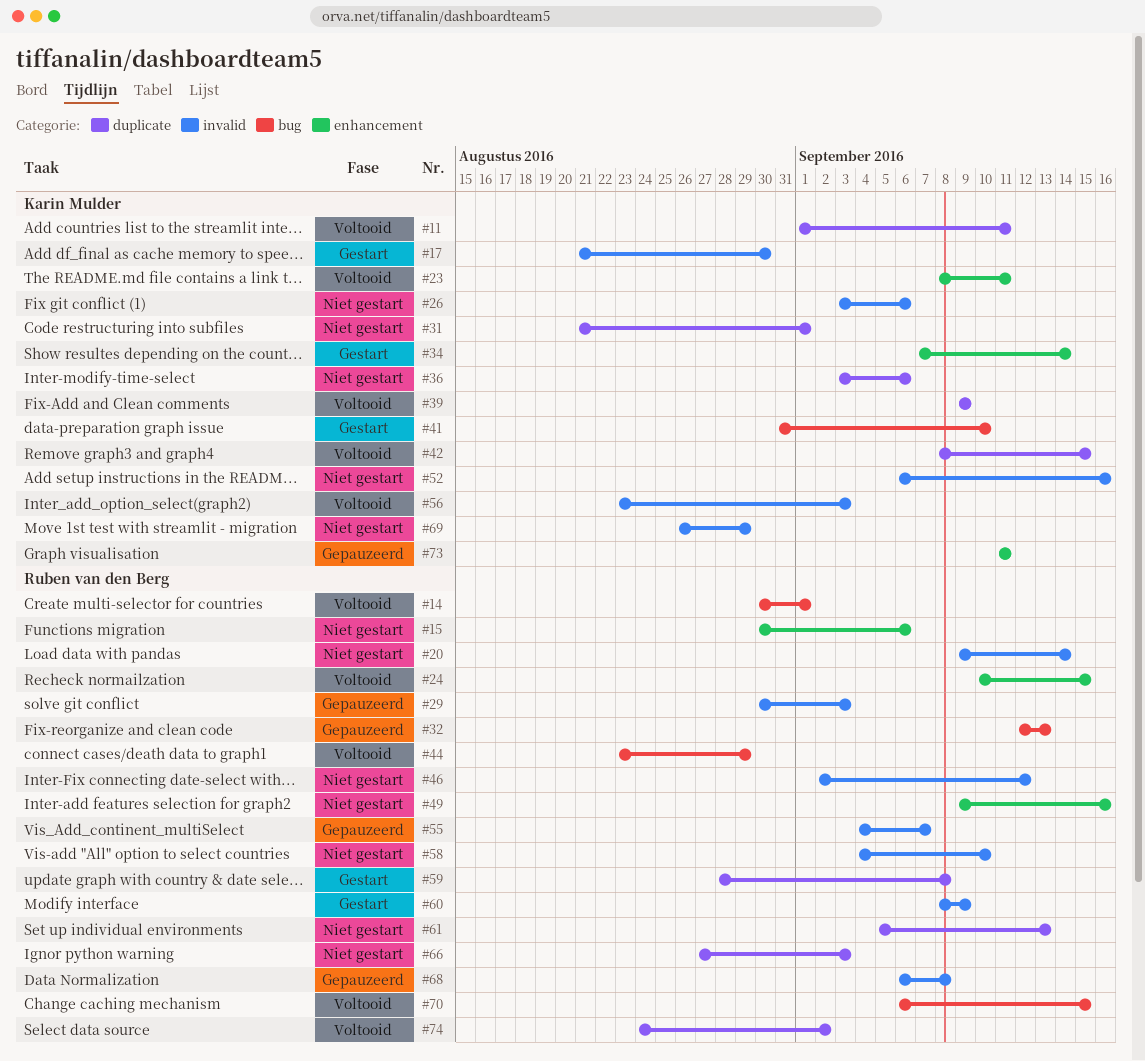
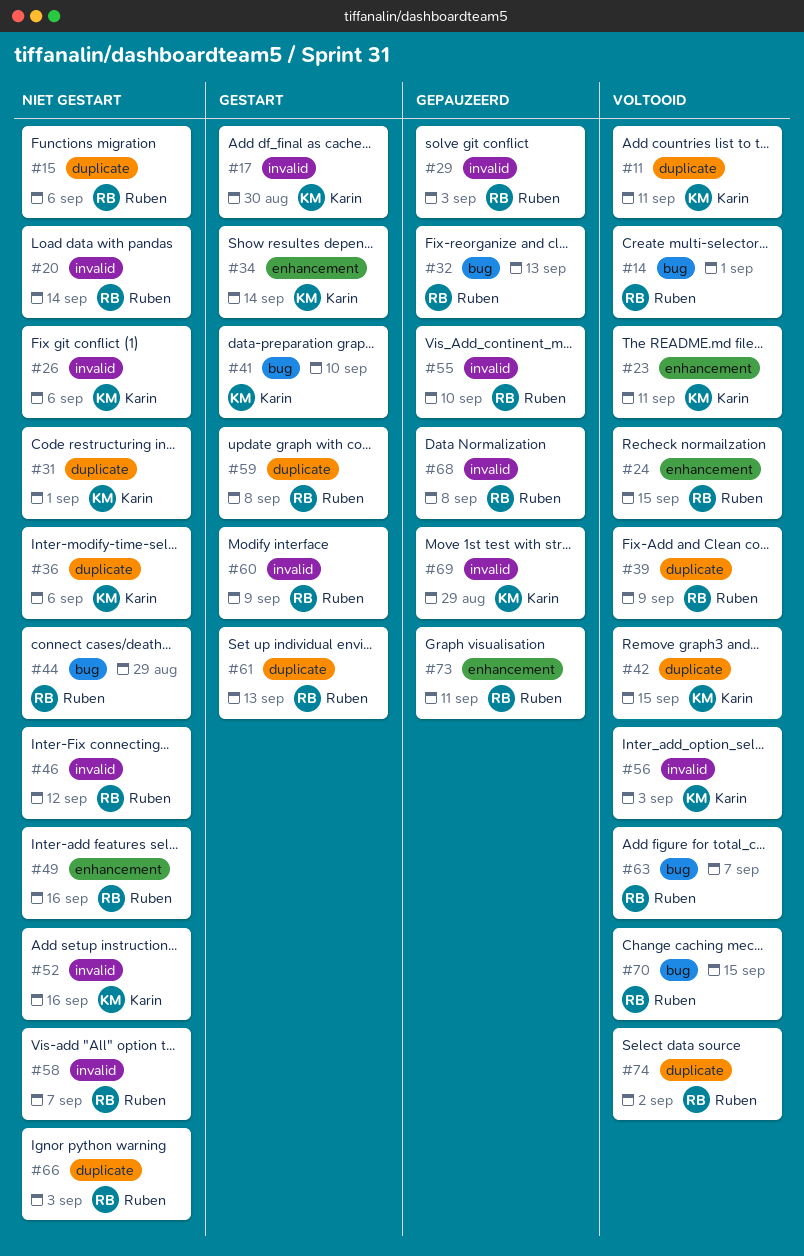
#15, label: enhancement -> duplicate
#39, owner: Karin Mulder -> Ruben van den Berg
#44, status: Voltooid -> Niet gestart
#55, due: Sep 7 -> Sep 10
#58, due: Sep 10 -> Sep 7
#61, status: Niet gestart -> Gestart
#63: none -> present
#69, status: Niet gestart -> Gepauzeerd
#73, owner: Karin Mulder -> Ruben van den Berg

